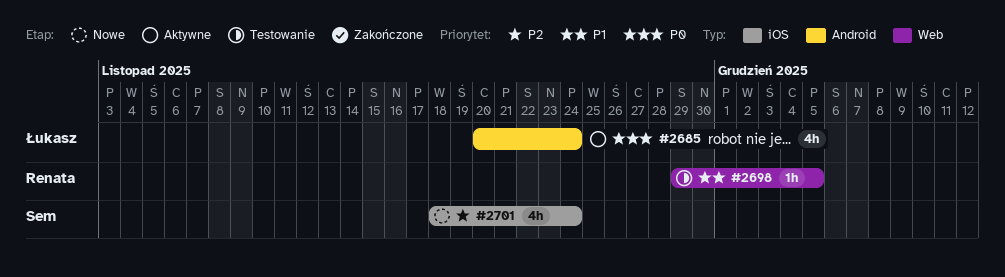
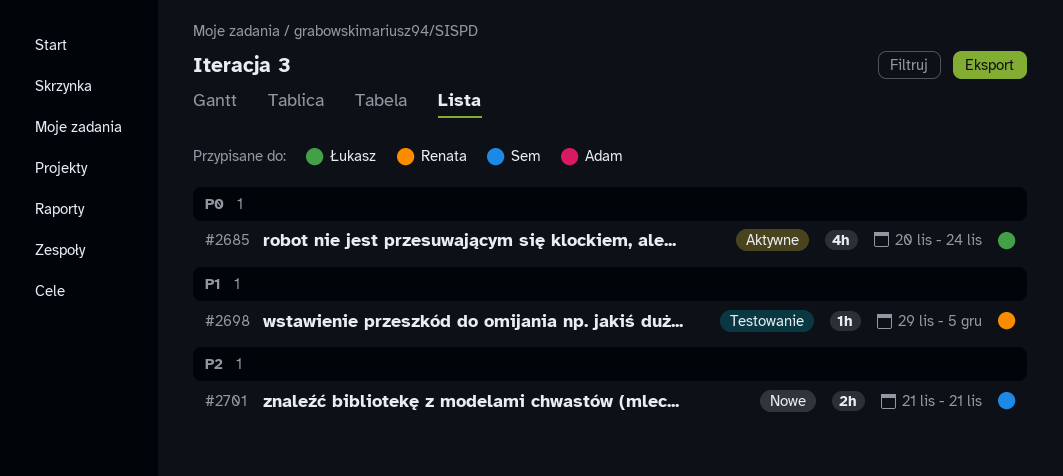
#2701, estimate: 4h -> 2h
#2701, start: Nov 18 -> Nov 21
#2701, due: Nov 24 -> Nov 21

